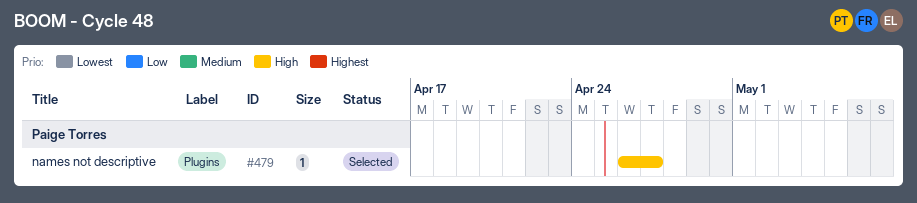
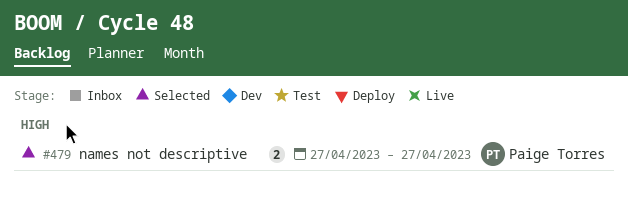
#479, estimate: 1 -> 2
#479, start: Apr 26 -> Apr 27

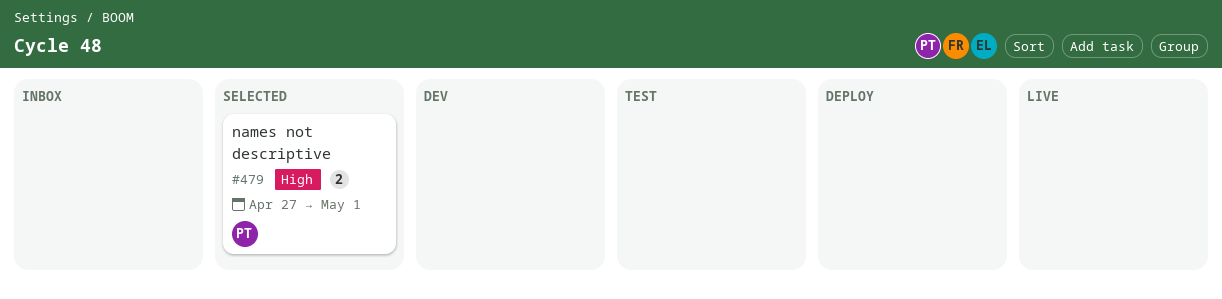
#479, due: Apr 27 -> May 1

